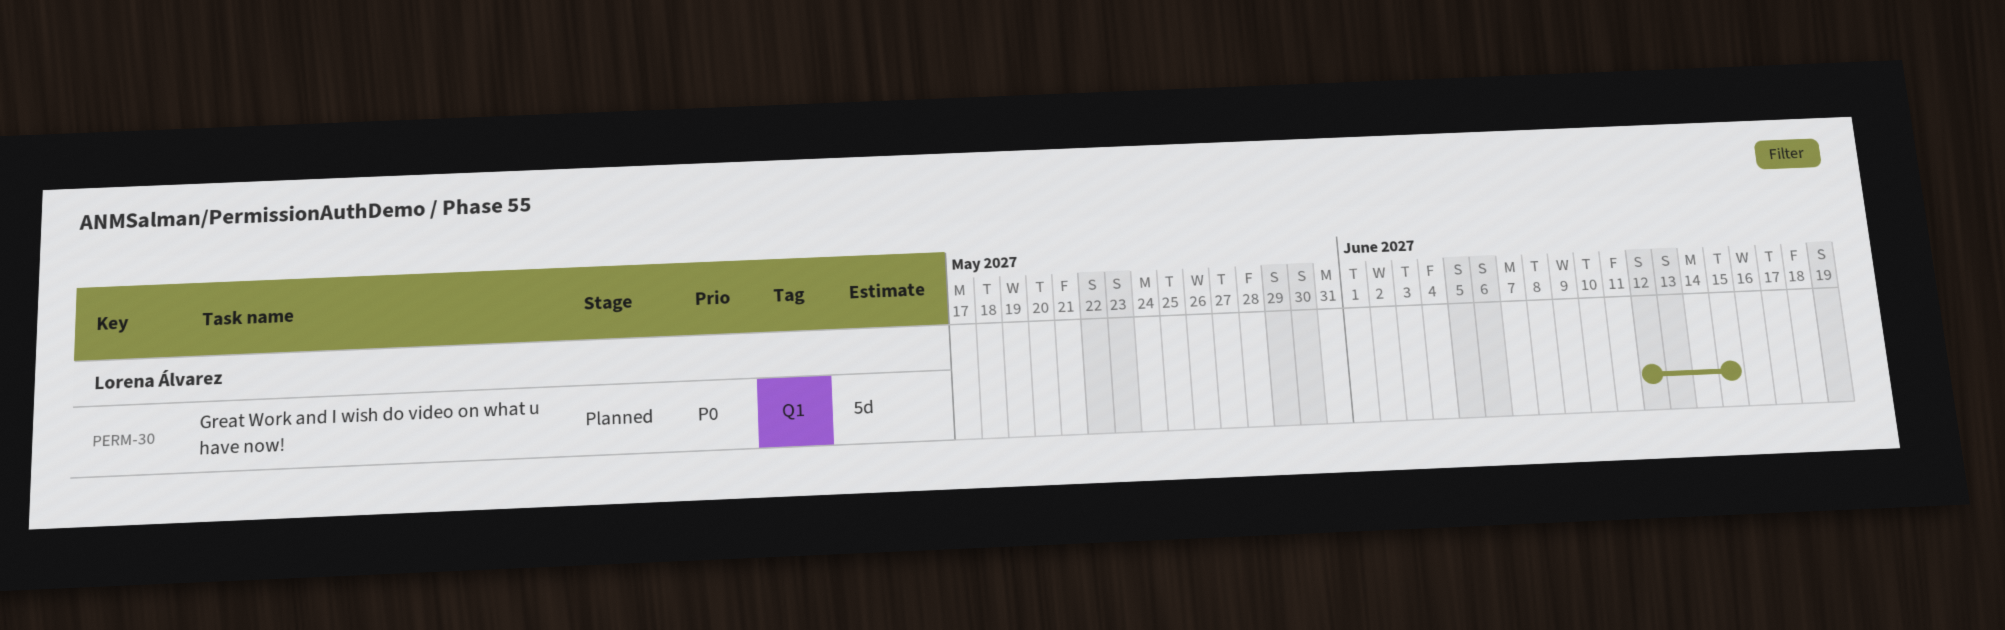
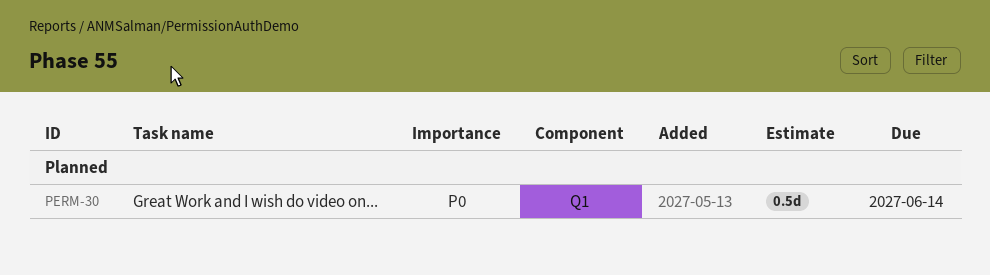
PERM-30, estimate: 5d -> 0.5d
PERM-30, due: Jun 15 -> Jun 14

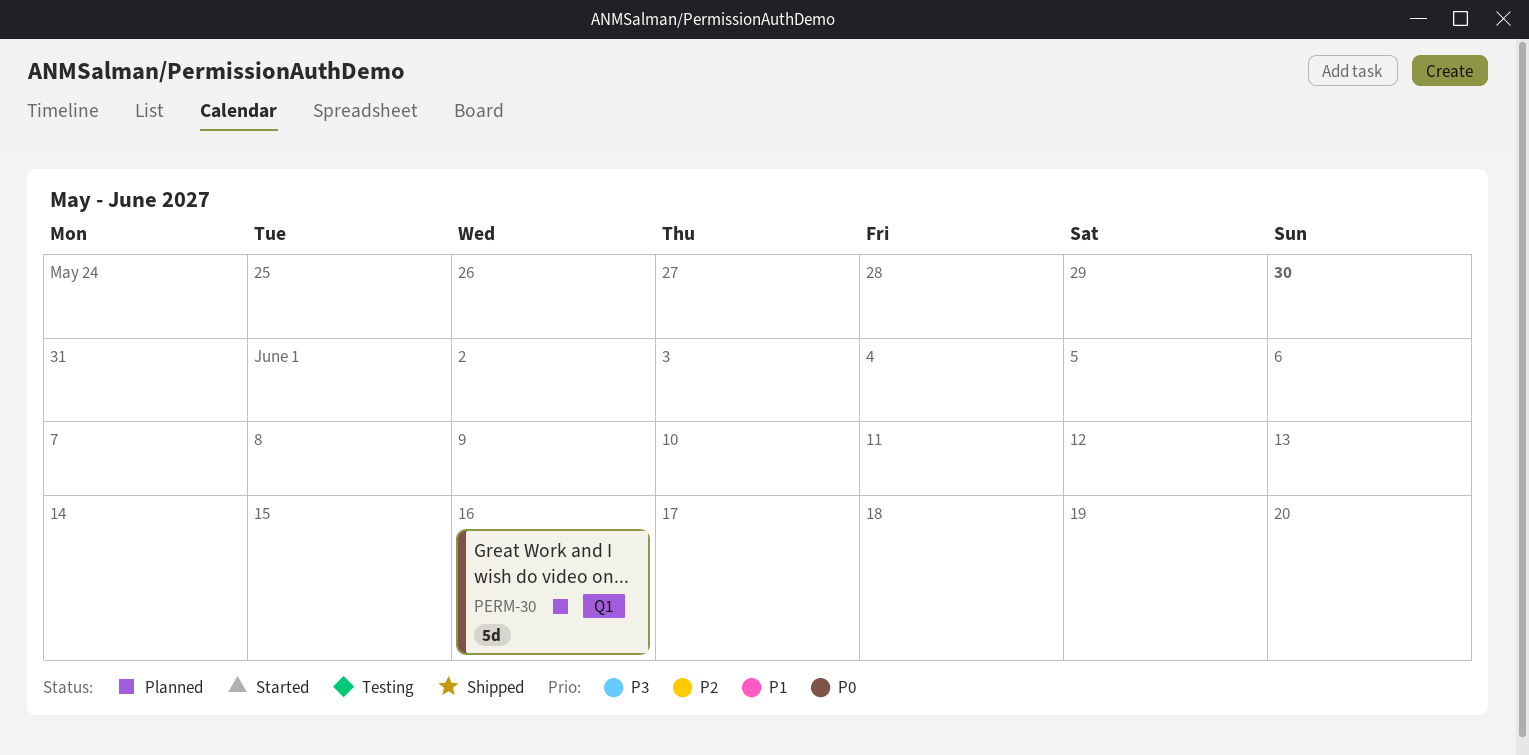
PERM-30, estimate: 0.5d -> 5d
PERM-30, due: Jun 14 -> Jun 16

